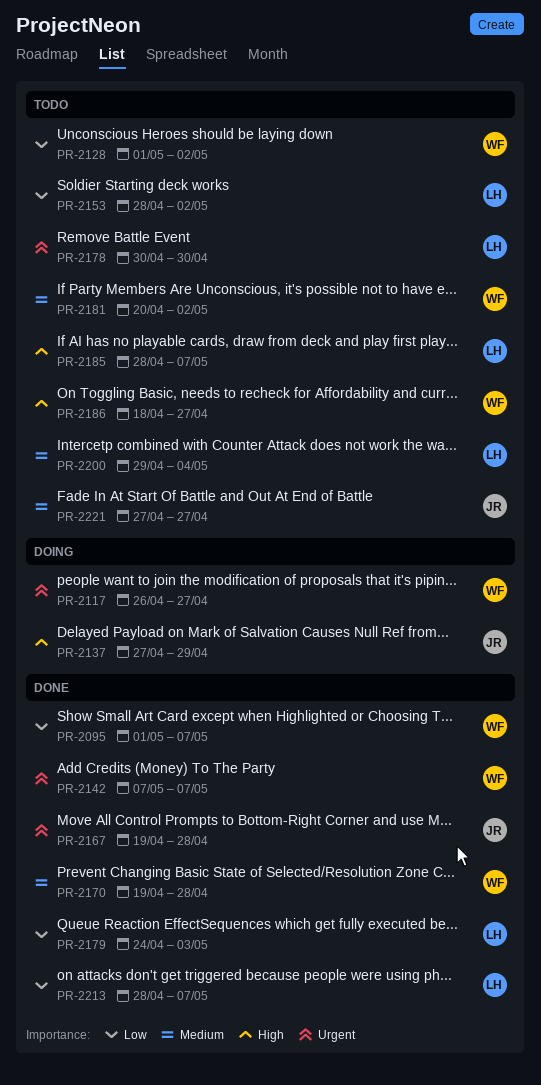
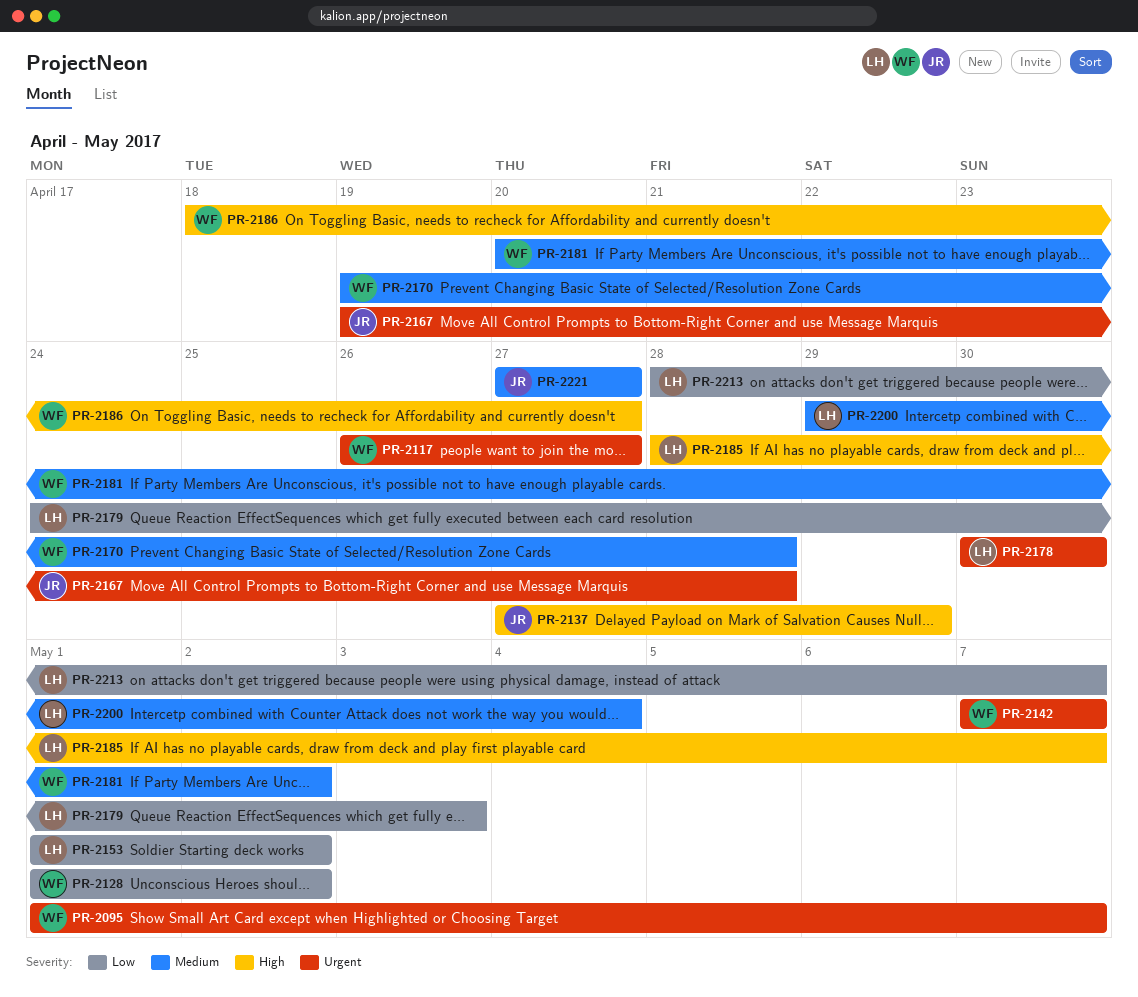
PR-2095, priority: Low -> Urgent
PR-2153, start: Apr 28 -> May 1

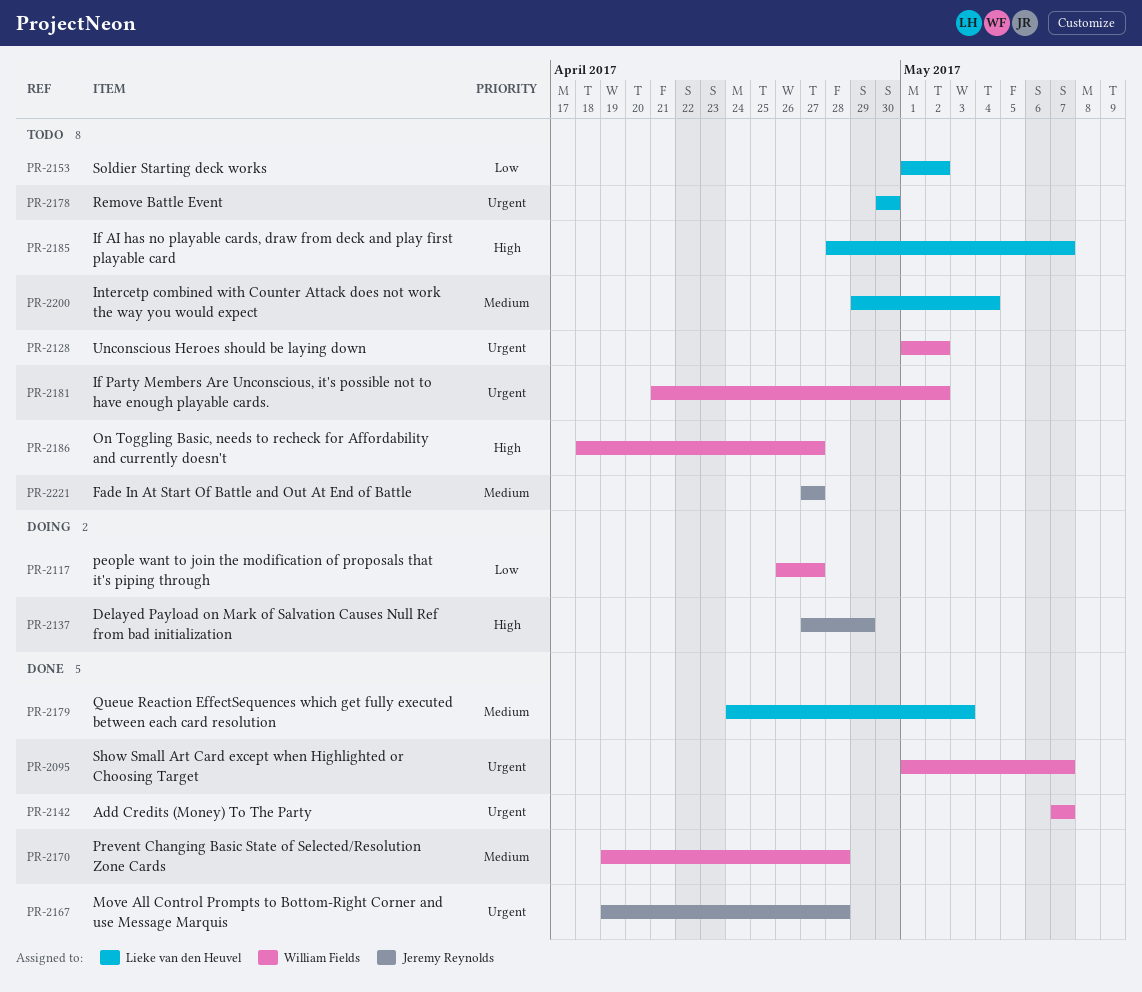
PR-2117, priority: Urgent -> Low
PR-2128, priority: Low -> Urgent
PR-2179, priority: Low -> Medium
PR-2181, priority: Medium -> Urgent
PR-2181, start: Apr 20 -> Apr 21
PR-2213: present -> none

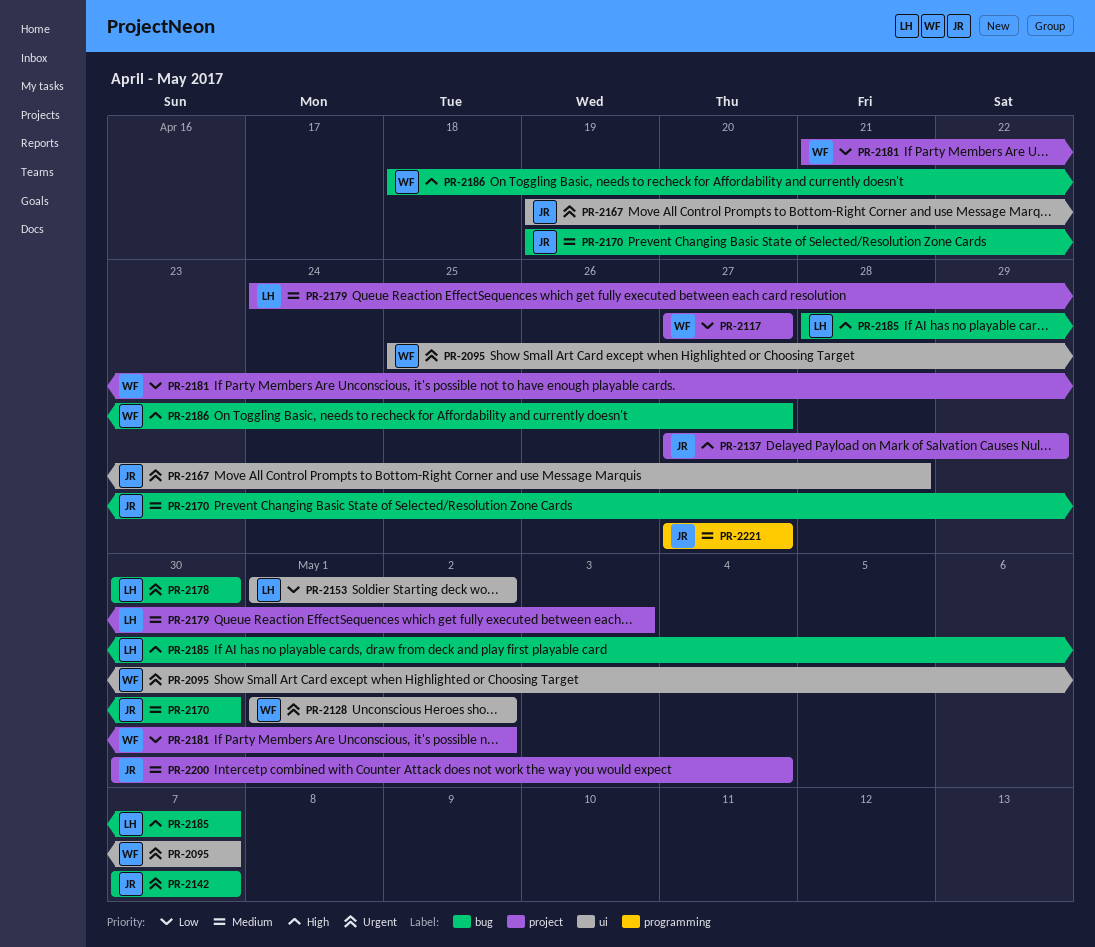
PR-2095, start: May 1 -> Apr 25
PR-2117, start: Apr 26 -> Apr 27
PR-2142, owner: William Fields -> Jeremy Reynolds
PR-2170, owner: William Fields -> Jeremy Reynolds
PR-2170, due: Apr 28 -> Apr 30
PR-2181, priority: Urgent -> Low
PR-2200, owner: Lieke van den Heuvel -> Jeremy Reynolds
PR-2200, start: Apr 29 -> Apr 30

